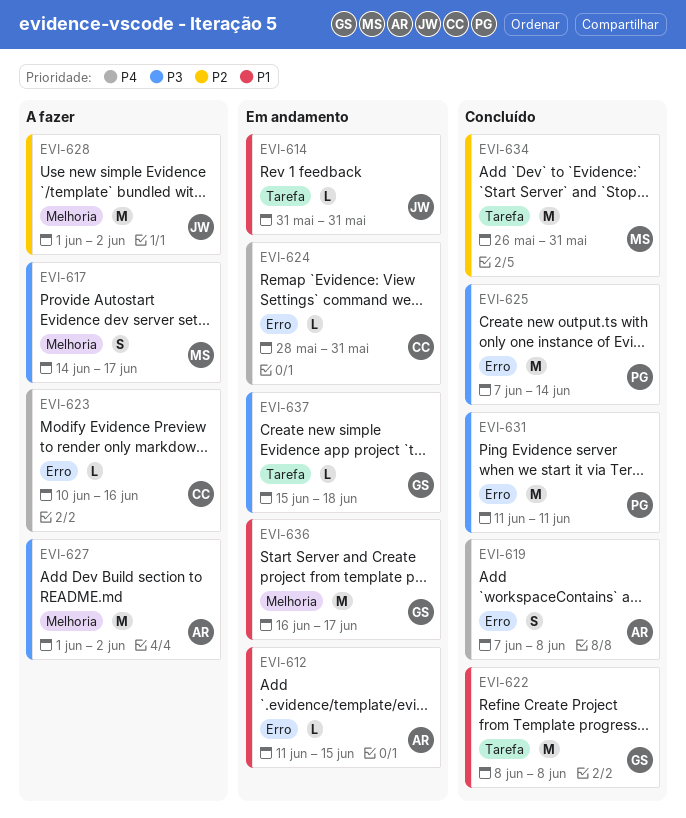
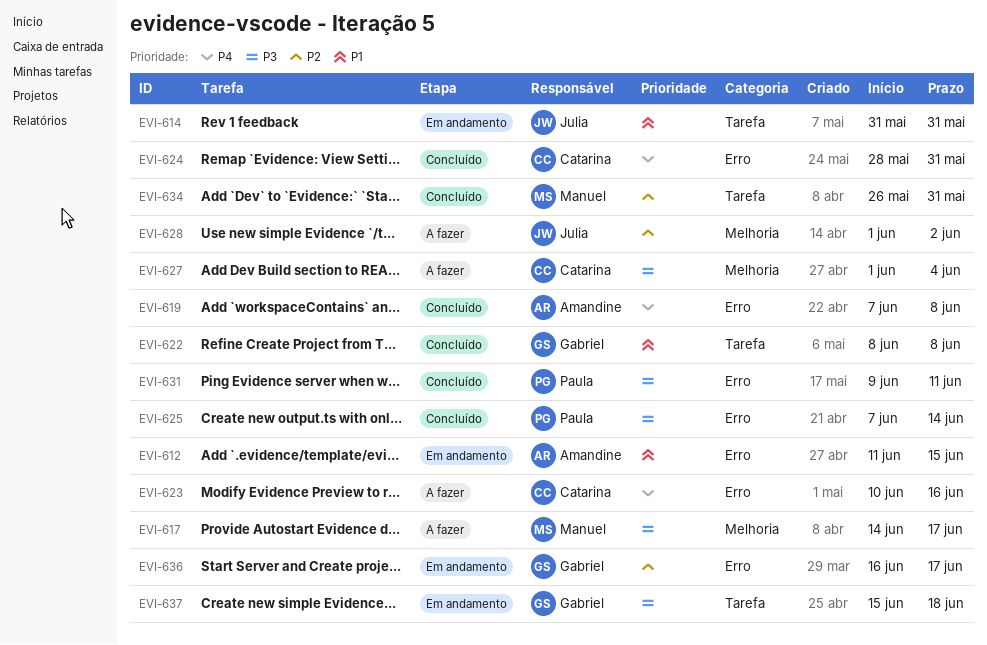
EVI-624, status: Em andamento -> Concluído
EVI-627, owner: Amandine -> Catarina
EVI-627, due: Jun 2 -> Jun 4
EVI-631, start: Jun 11 -> Jun 9
EVI-636, priority: P1 -> P2
EVI-636, label: Melhoria -> Erro

